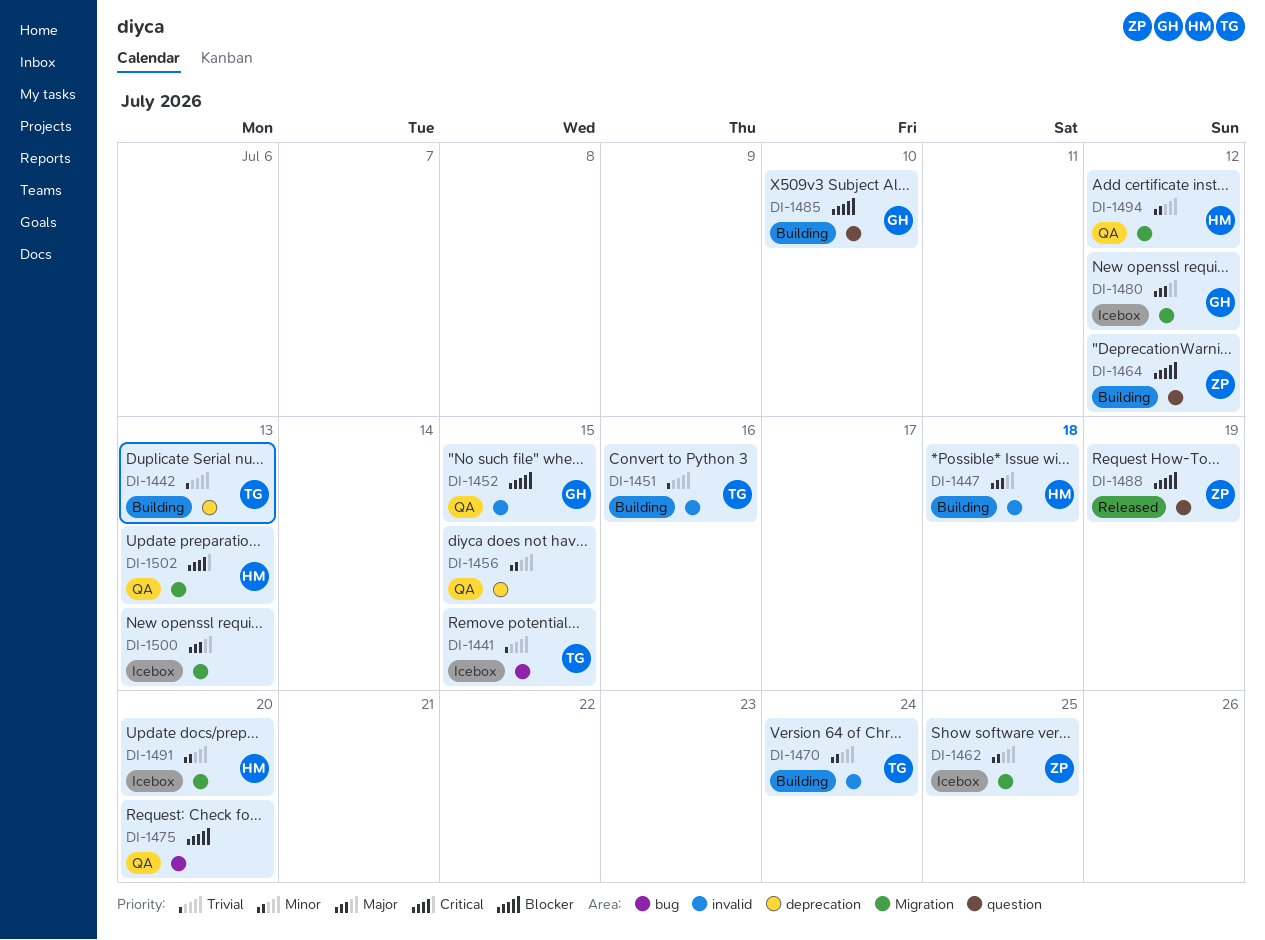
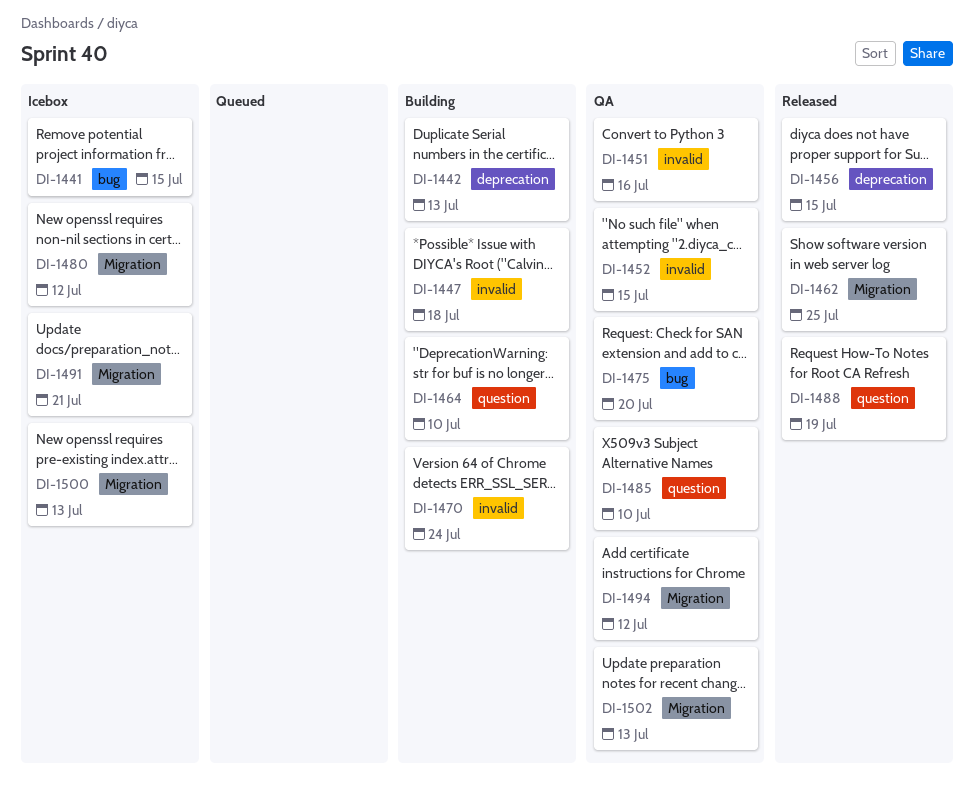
DI-1451, status: Building -> QA
DI-1456, status: QA -> Released
DI-1462, status: Icebox -> Released
DI-1464, due: Jul 12 -> Jul 10
DI-1485, status: Building -> QA
DI-1491, due: Jul 20 -> Jul 21

